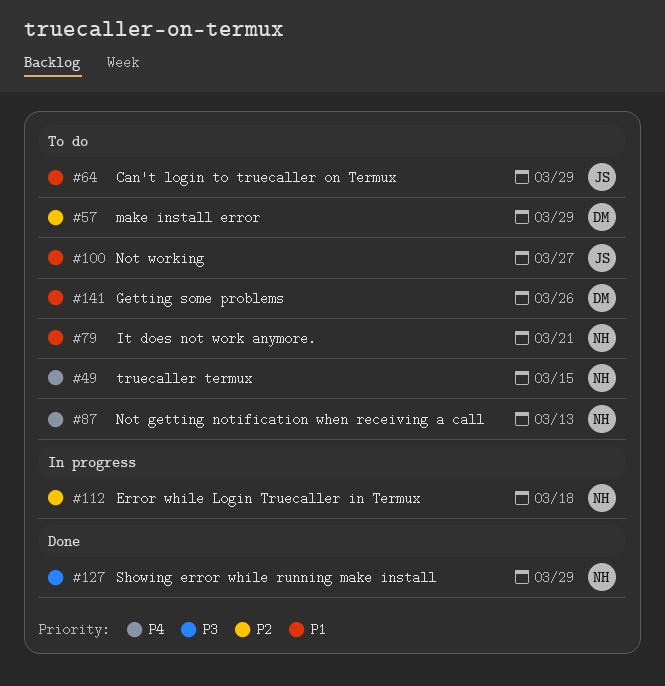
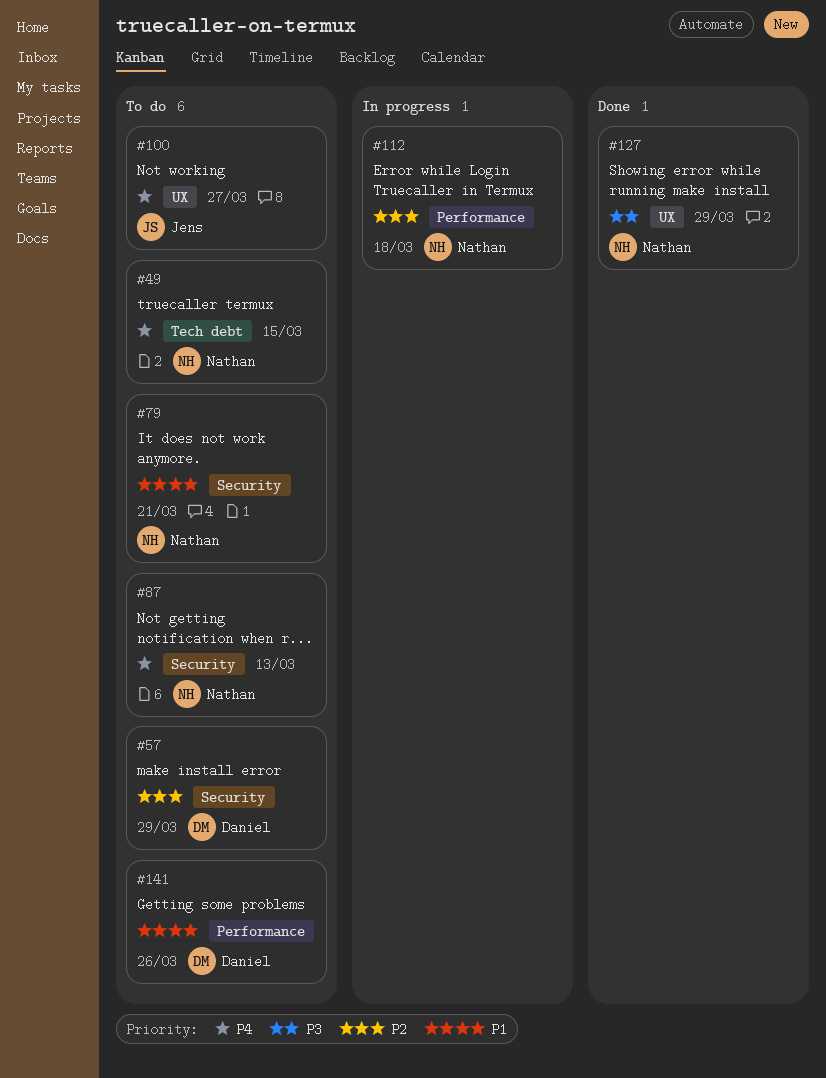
#64: present -> none
#100, priority: P1 -> P4

